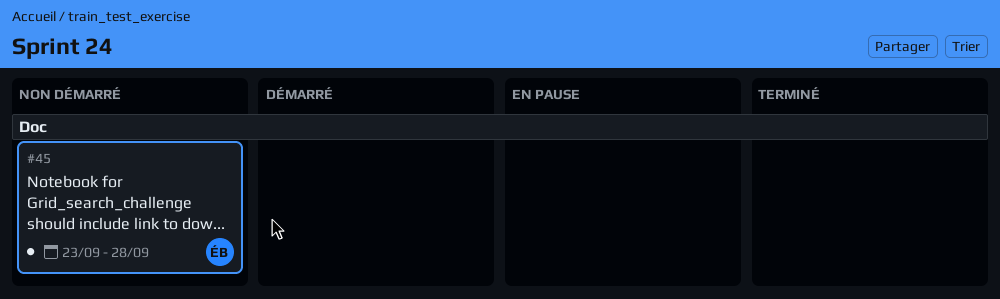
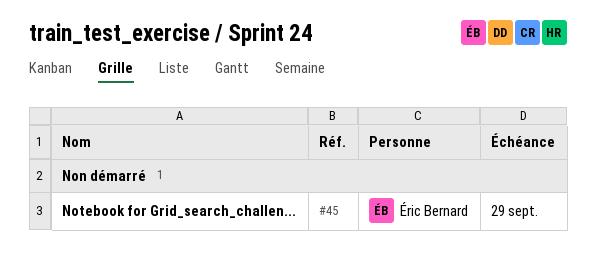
#45, due: Sep 28 -> Sep 29

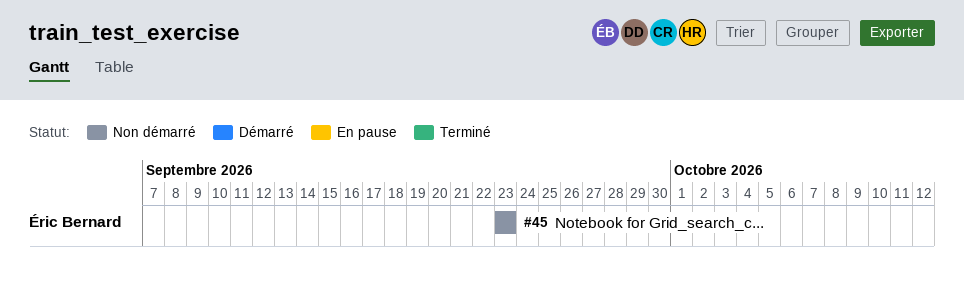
#45, due: Sep 29 -> Sep 23

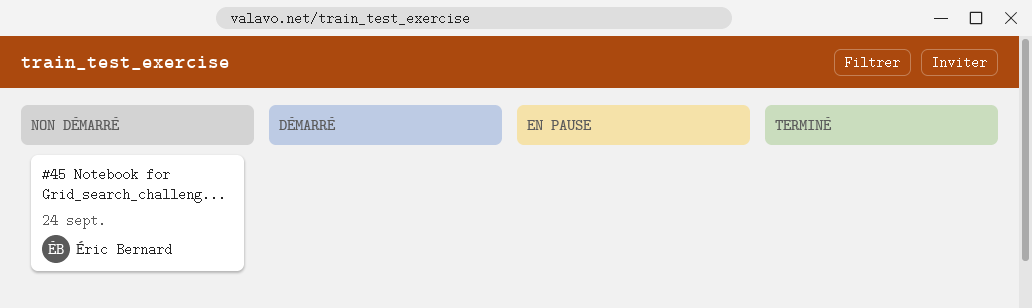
#45, due: Sep 23 -> Sep 24

